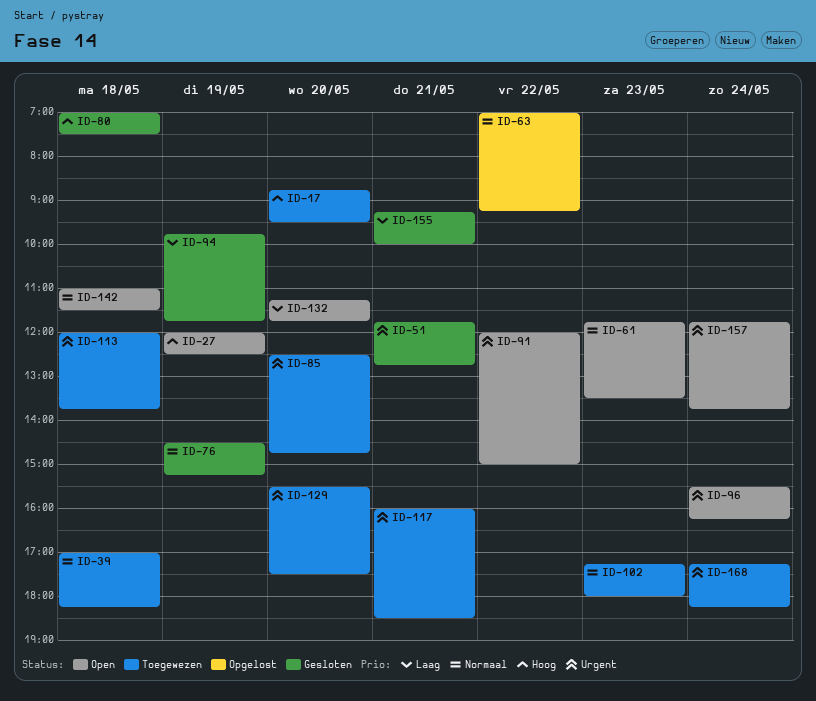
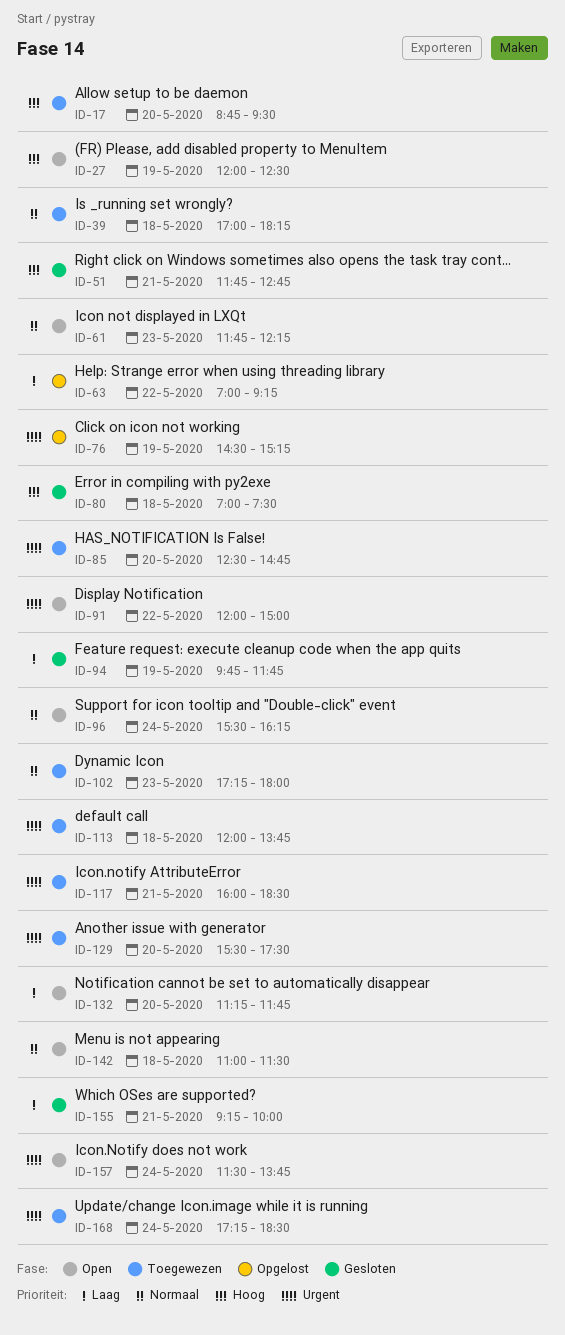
ID-51, priority: Urgent -> Hoog
ID-61, ends: 13:30 -> 12:15
ID-63, priority: Normaal -> Laag
ID-76, status: Gesloten -> Opgelost
ID-76, priority: Normaal -> Urgent
ID-96, priority: Urgent -> Normaal
ID-157, begins: 11:45 -> 11:30
ID-168, ends: 18:15 -> 18:30

